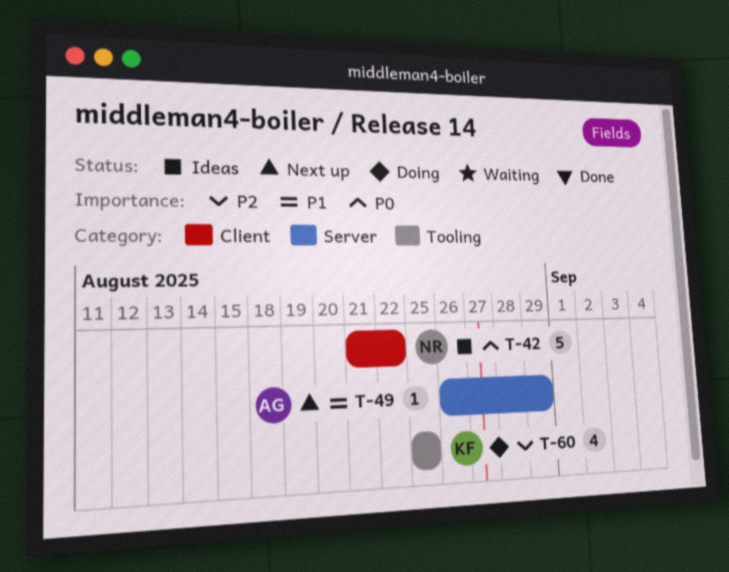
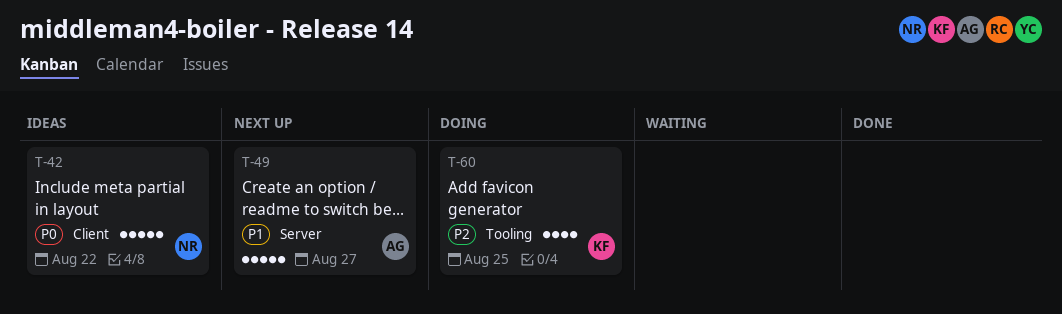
T-49, estimate: 1 -> 5
T-49, due: Aug 29 -> Aug 27

